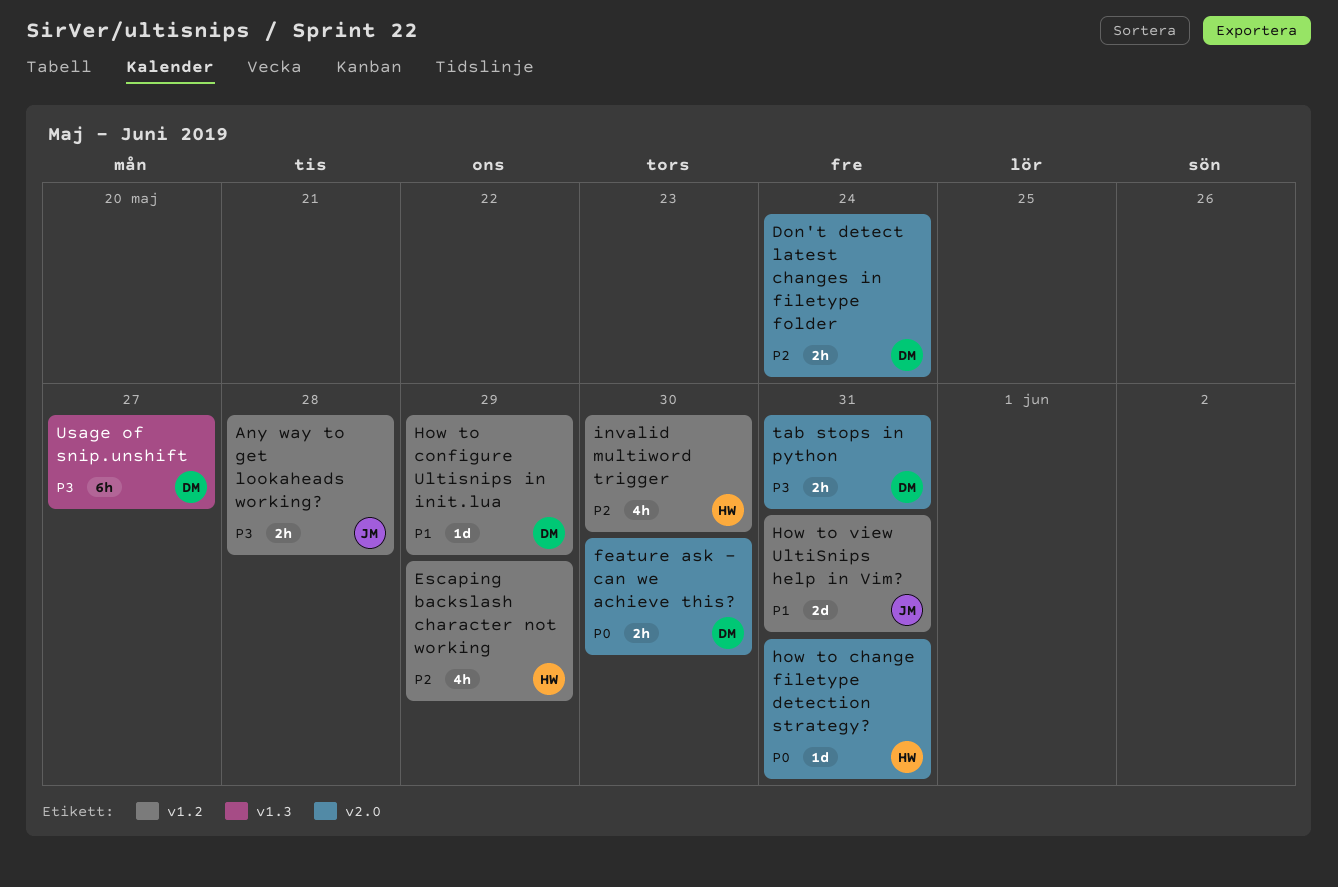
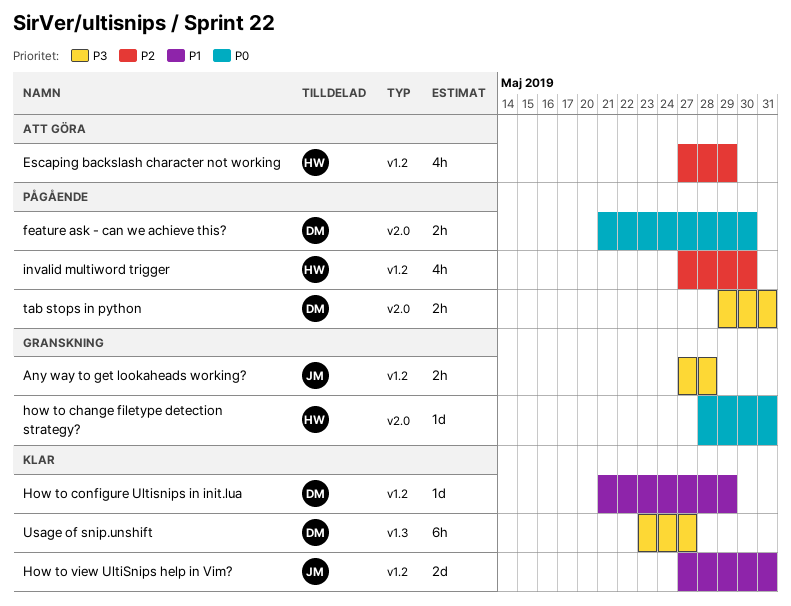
Don't detect latest changes in filetype folder: present -> none

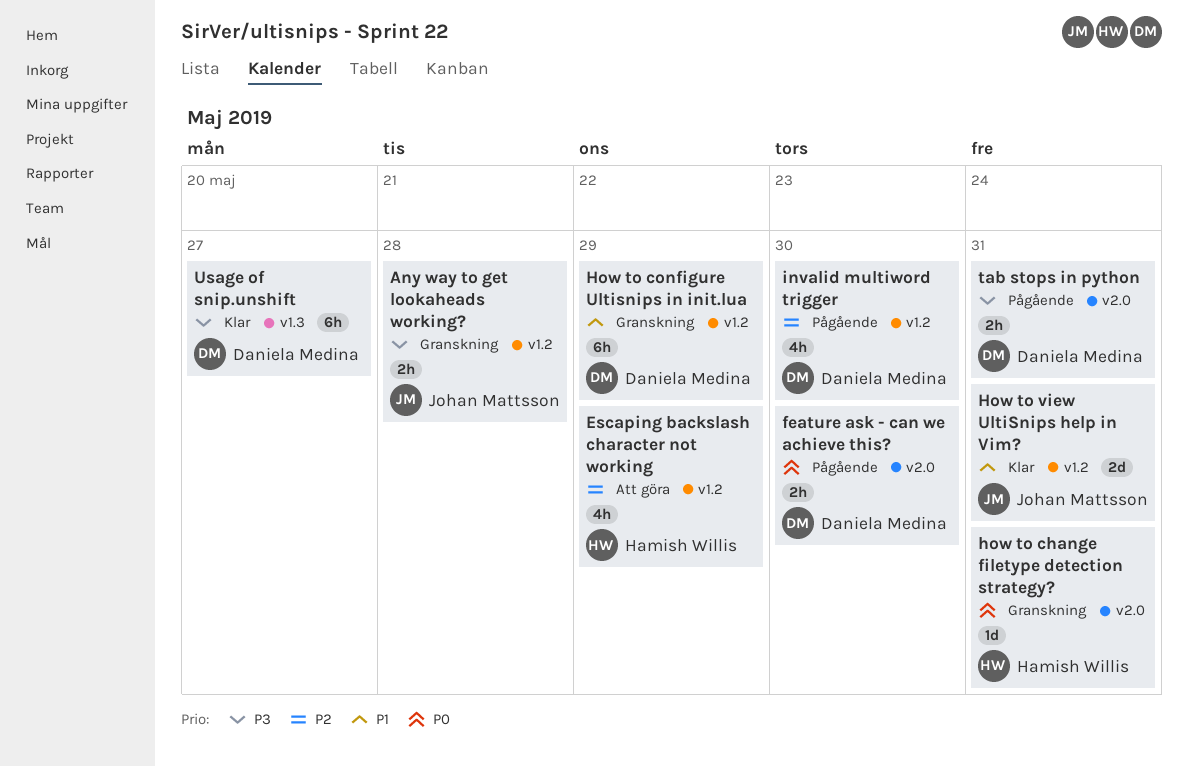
How to configure Ultisnips in init.lua, status: Klar -> Granskning
How to configure Ultisnips in init.lua, estimate: 1d -> 6h
invalid multiword trigger, owner: Hamish Willis -> Daniela Medina

